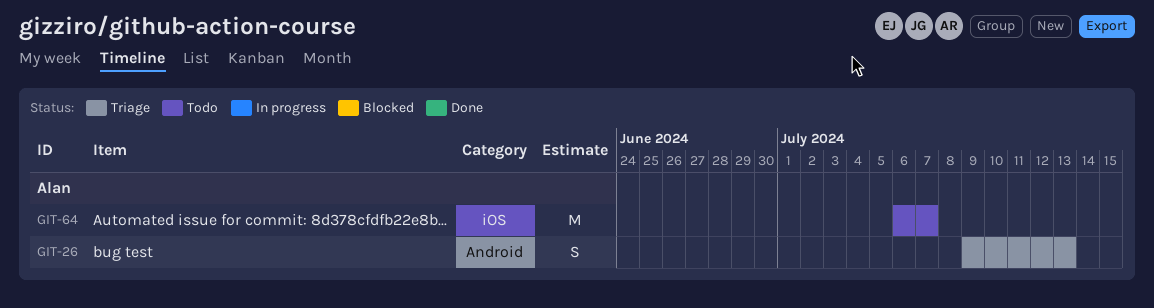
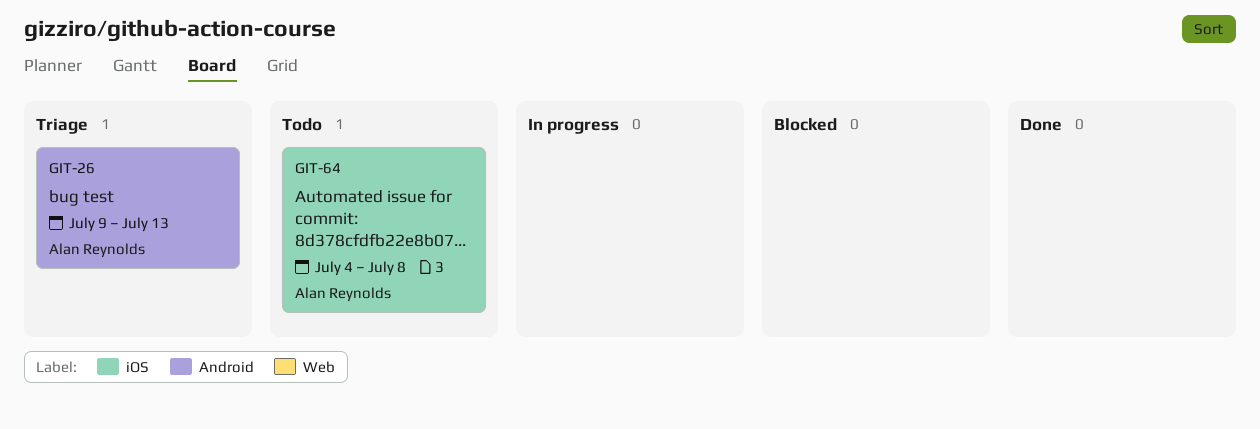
GIT-64, start: Jul 6 -> Jul 4
GIT-64, due: Jul 7 -> Jul 8

